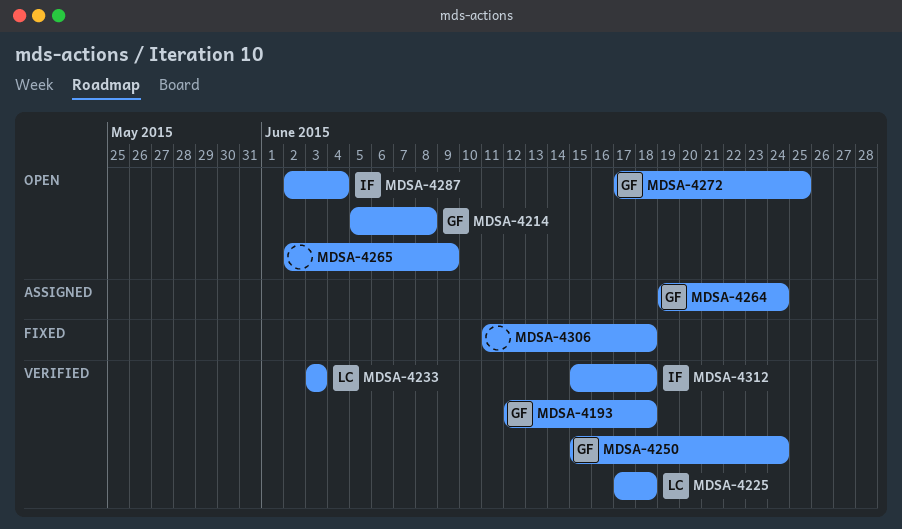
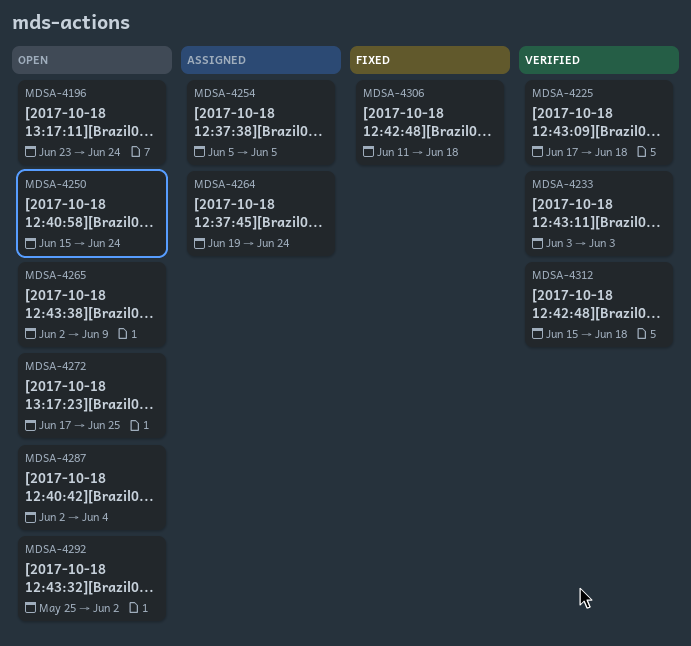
MDSA-4193: present -> none
MDSA-4196: none -> present
MDSA-4214: present -> none
MDSA-4250, status: Verified -> Open
MDSA-4254: none -> present
MDSA-4292: none -> present

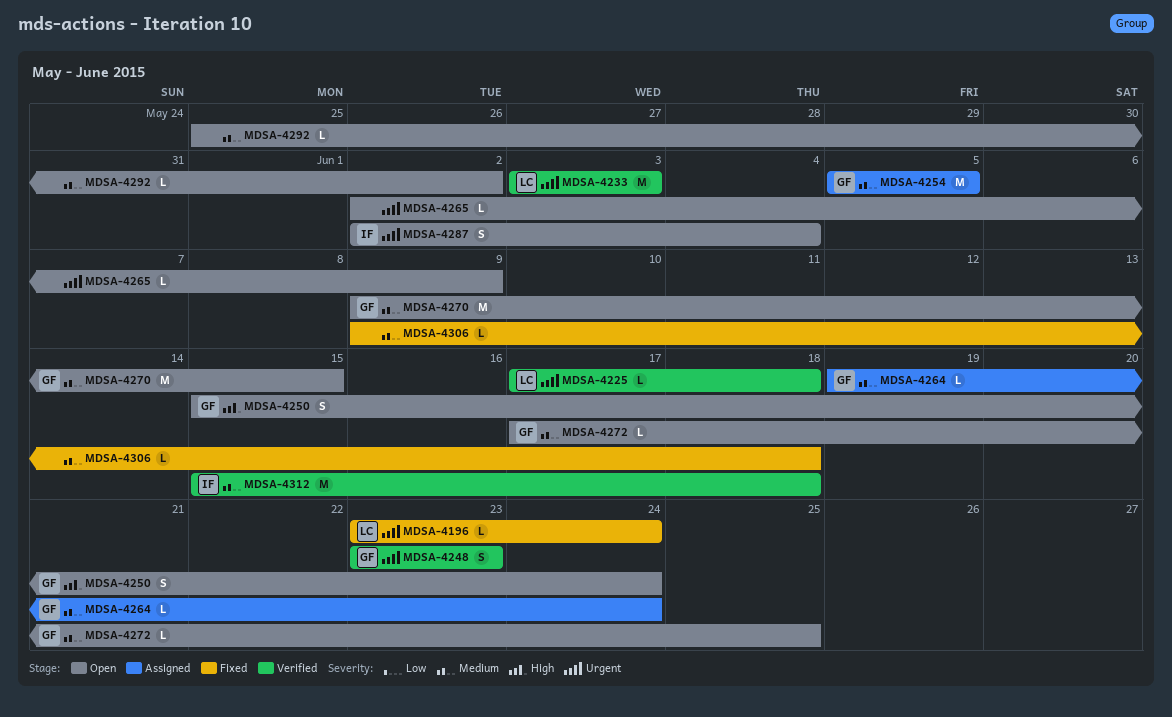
MDSA-4196, status: Open -> Fixed
MDSA-4248: none -> present
MDSA-4270: none -> present
MDSA-4306, start: Jun 11 -> Jun 9

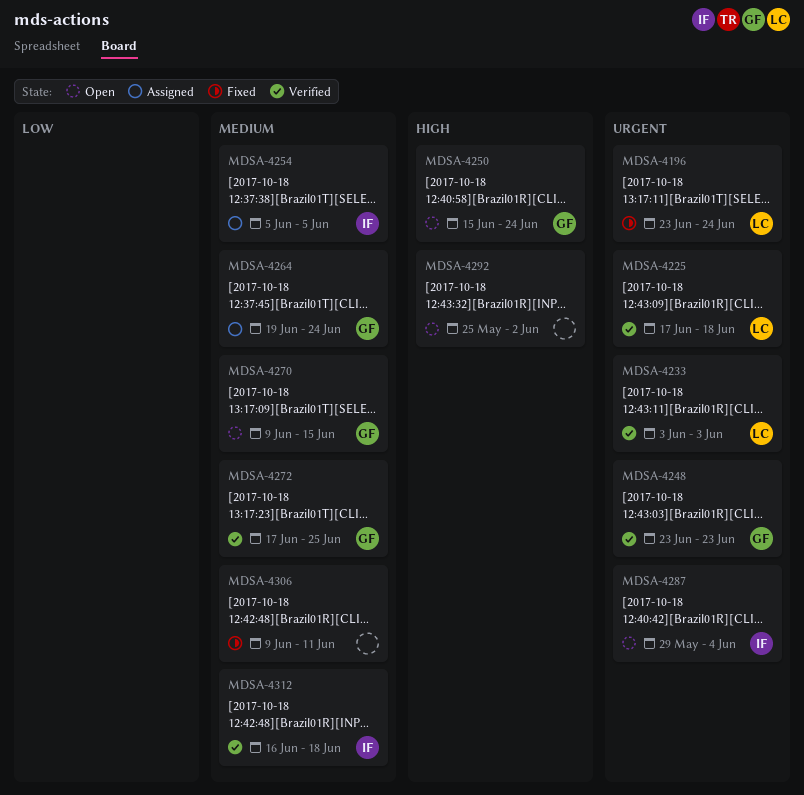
MDSA-4254, owner: GF -> IF
MDSA-4265: present -> none
MDSA-4272, status: Open -> Verified
MDSA-4287, start: Jun 2 -> May 29
MDSA-4292, priority: Medium -> High
MDSA-4306, due: Jun 18 -> Jun 11
MDSA-4312, start: Jun 15 -> Jun 16

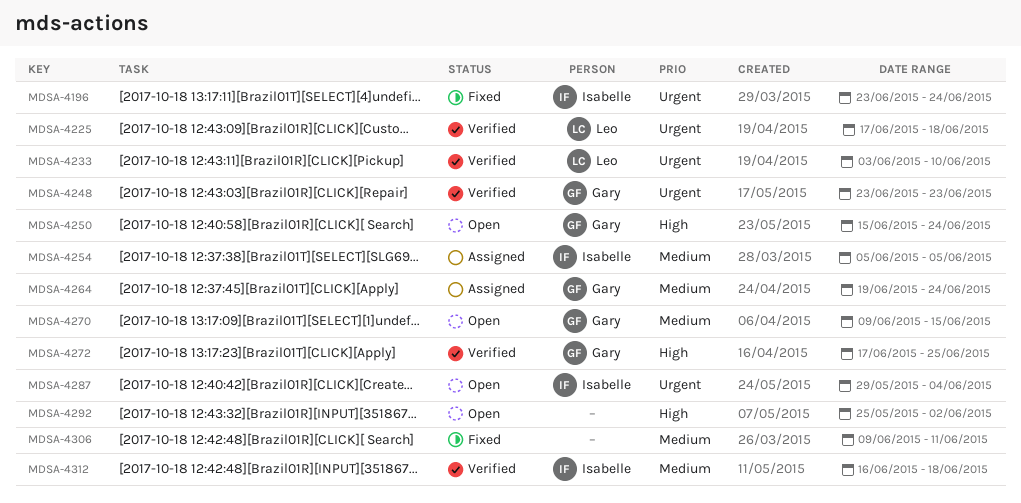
MDSA-4196, owner: Leo -> Isabelle
MDSA-4233, due: Jun 3 -> Jun 10
MDSA-4272, priority: Medium -> High

